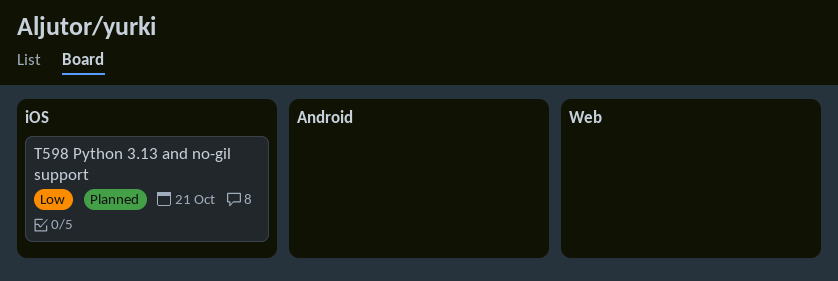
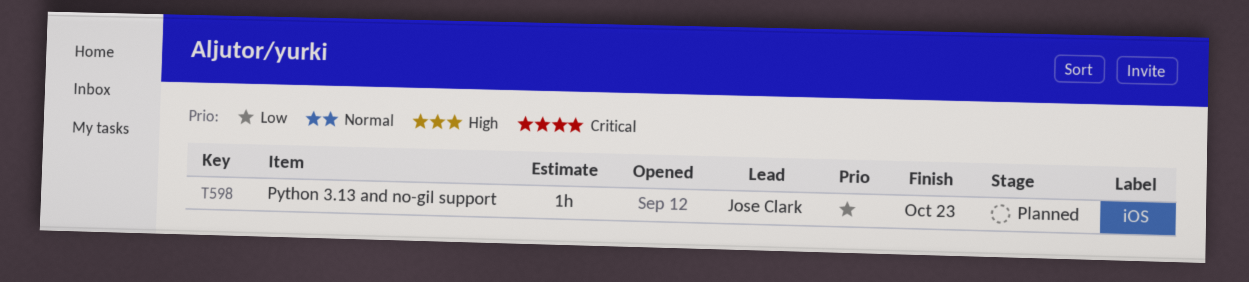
T598, due: Oct 21 -> Oct 23

